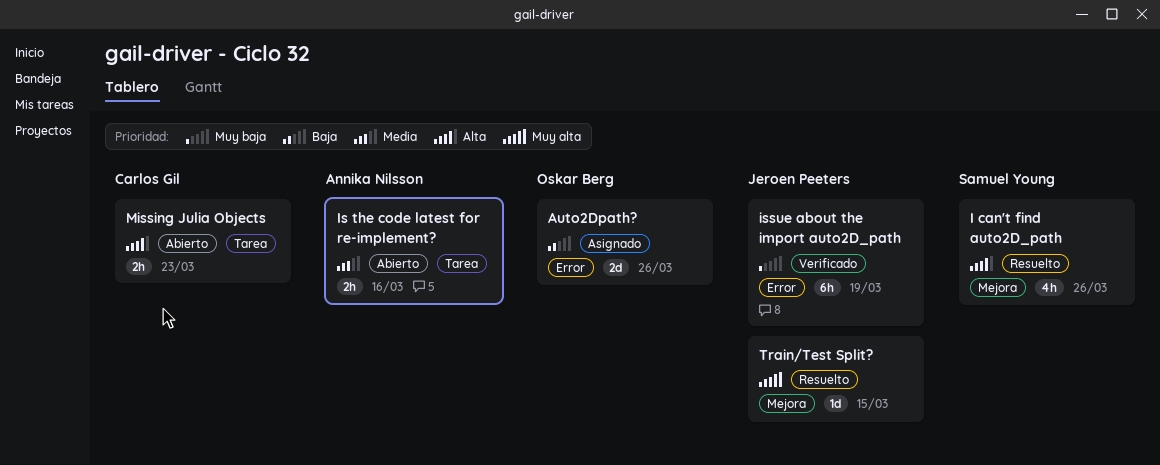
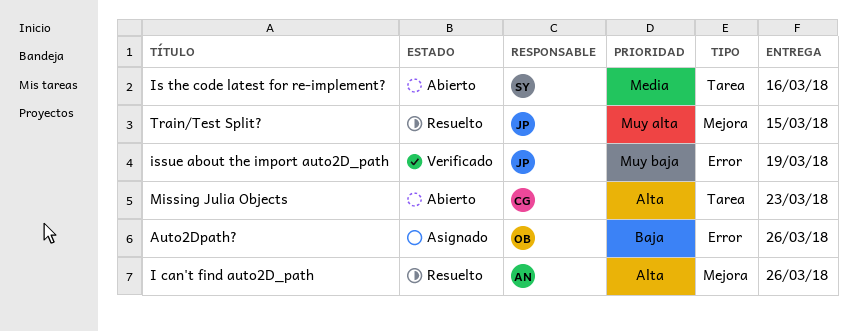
I can't find auto2D_path, owner: Samuel Young -> Annika Nilsson
Is the code latest for re-implement?, owner: Annika Nilsson -> Samuel Young

